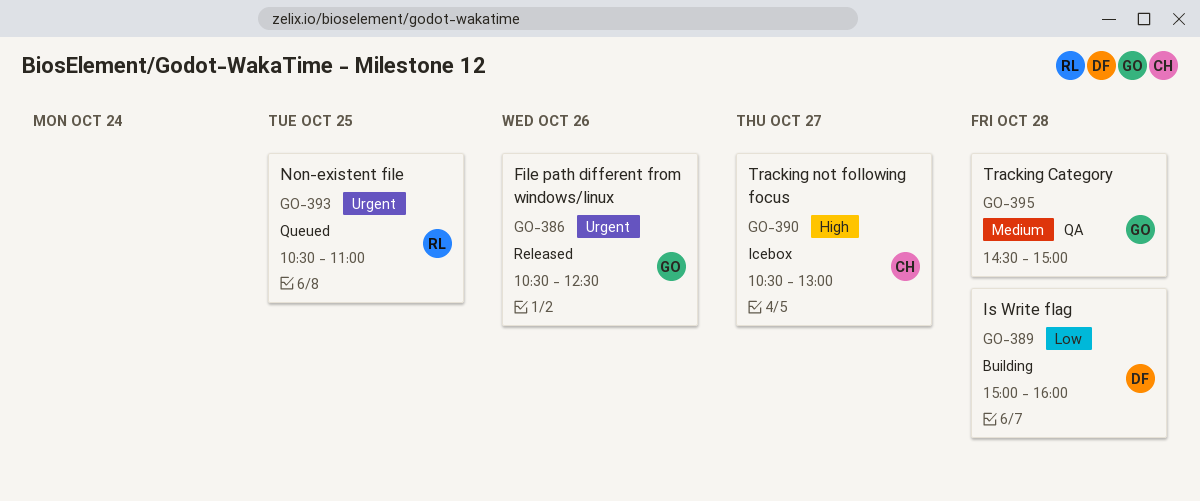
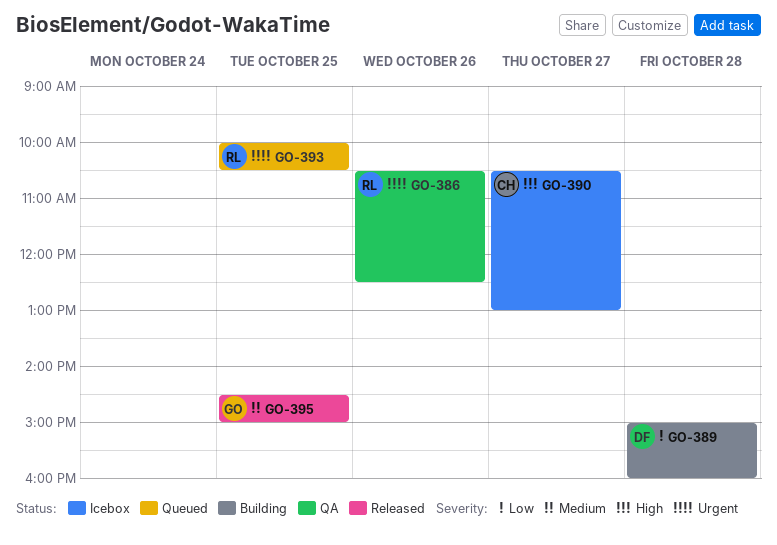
GO-386, status: Released -> QA
GO-386, owner: GO -> RL
GO-393, begins: 10:30 -> 10:00
GO-393, ends: 11:00 -> 10:30
GO-395, status: QA -> Released
GO-395, day: Oct 28 -> Oct 25

